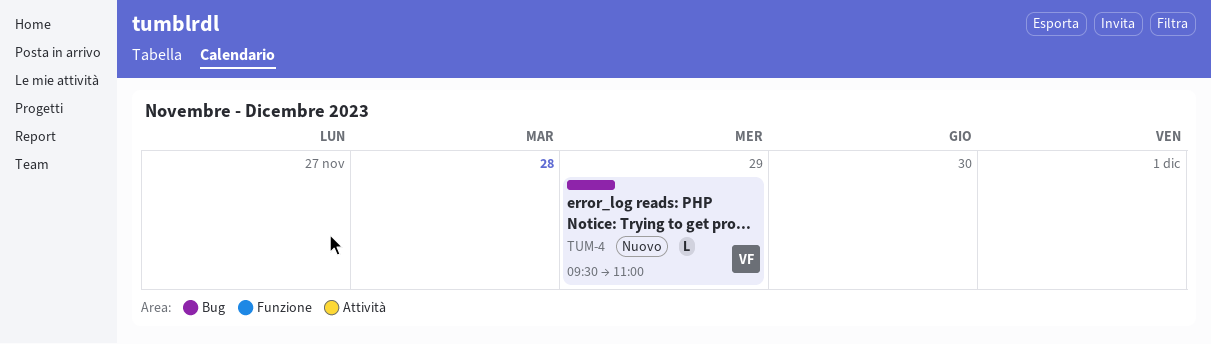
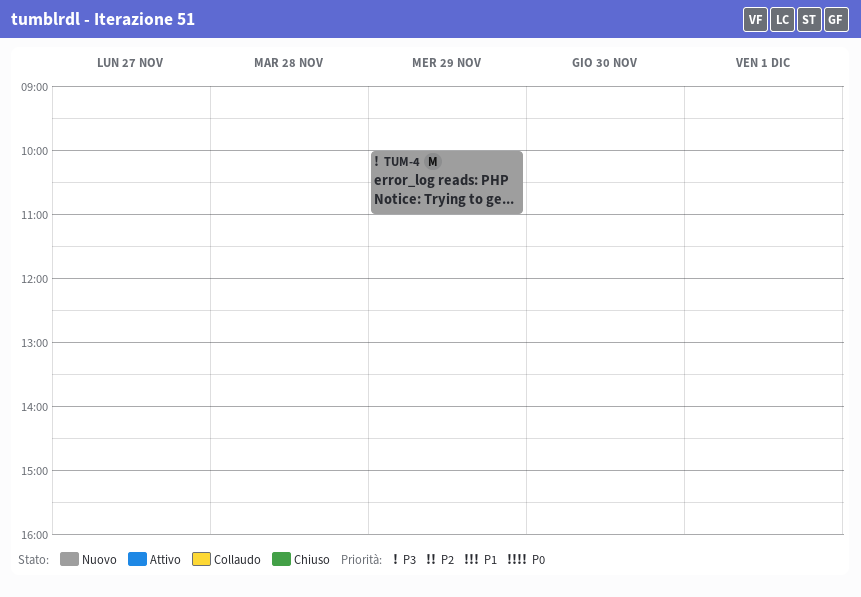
TUM-4, estimate: L -> M
TUM-4, begins: 09:30 -> 10:00

